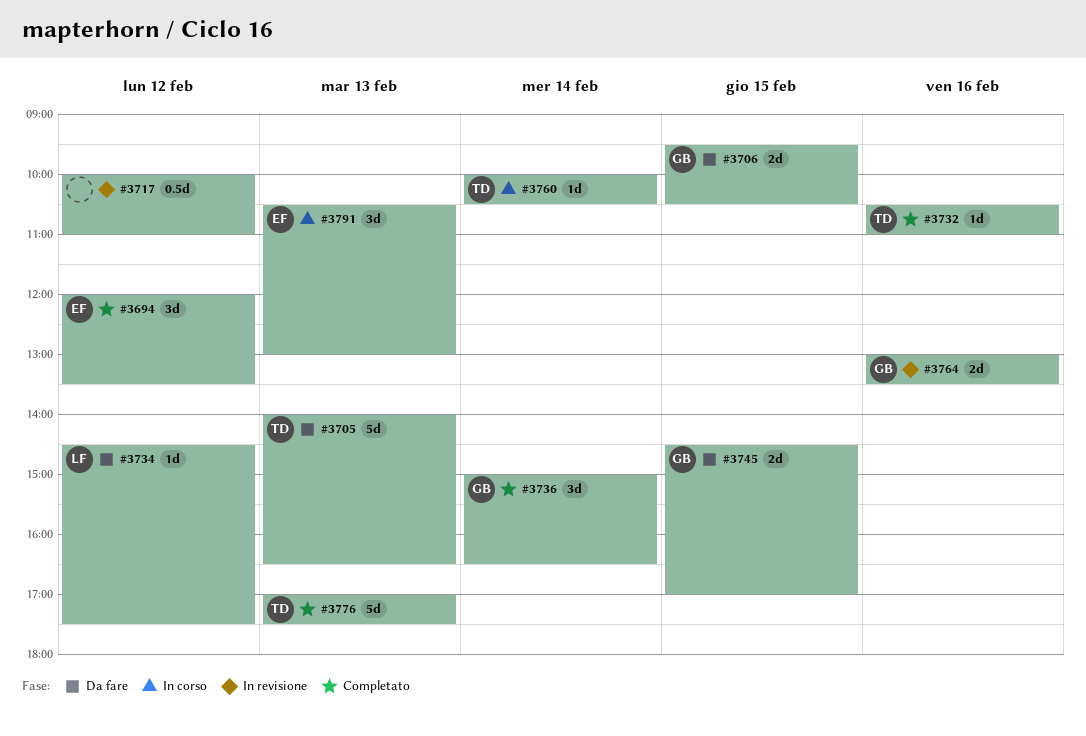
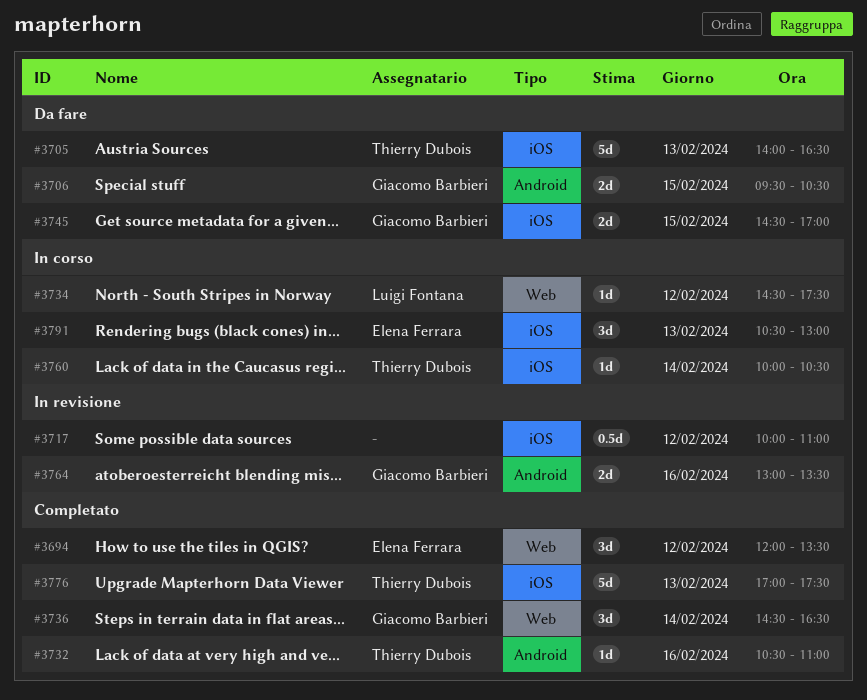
#3734, status: Da fare -> In corso
#3736, begins: 15:00 -> 14:30

